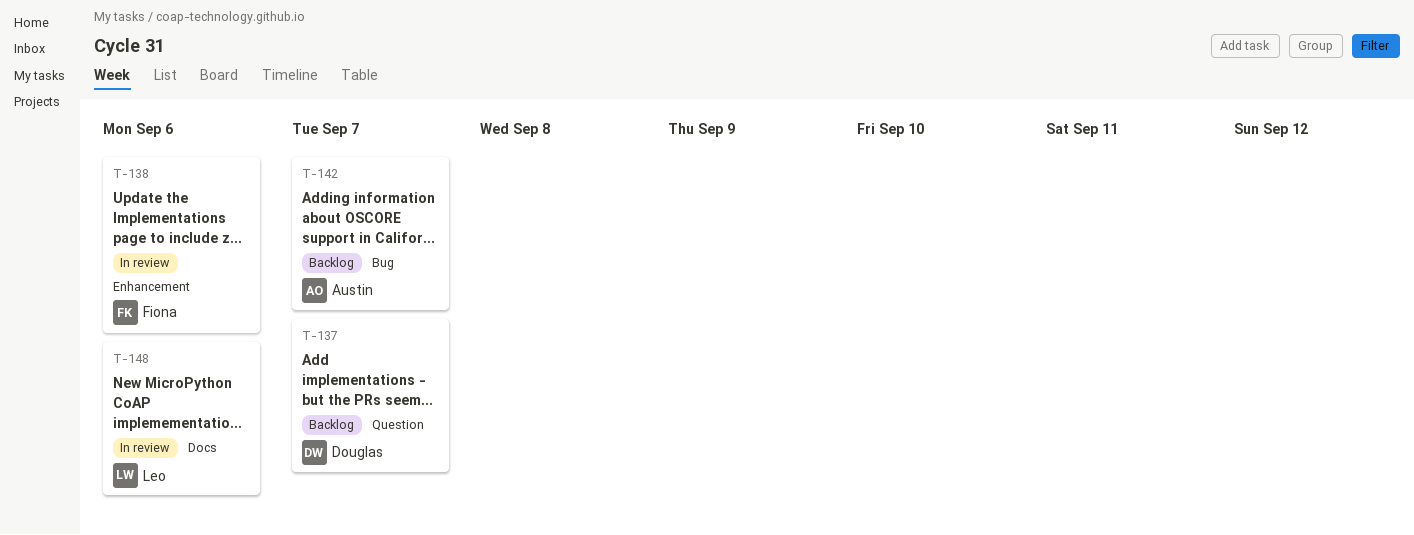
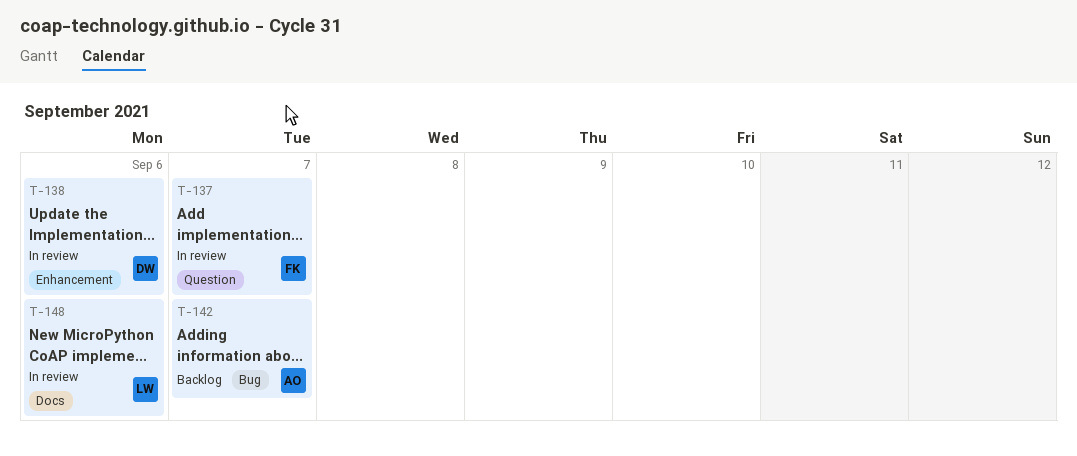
T-137, status: Backlog -> In review
T-137, owner: Douglas -> Fiona
T-138, owner: Fiona -> Douglas

